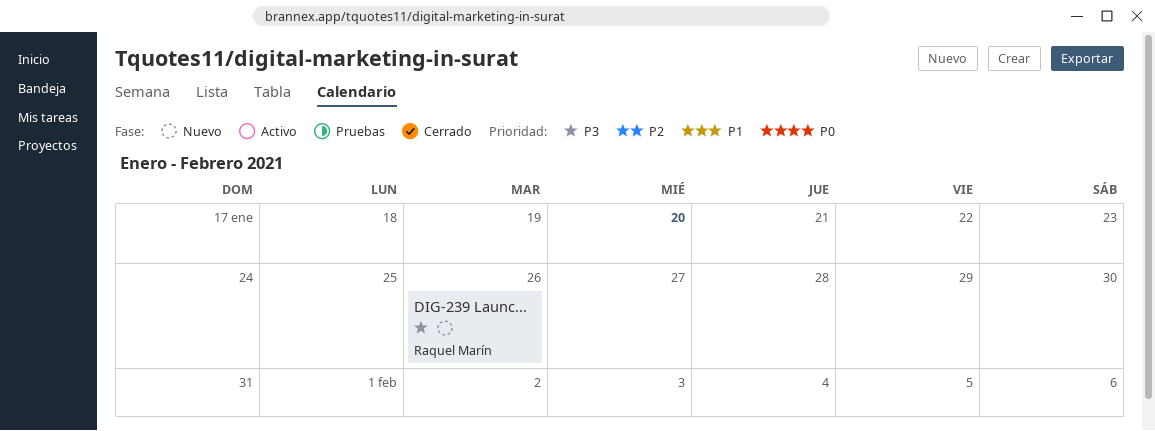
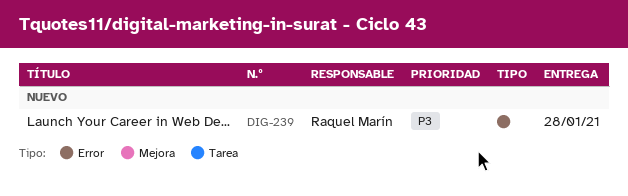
DIG-239, due: Jan 26 -> Jan 28

